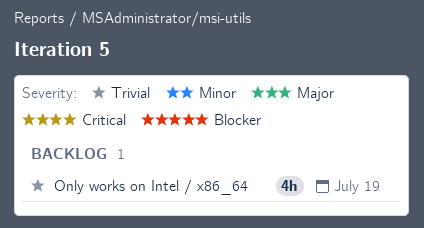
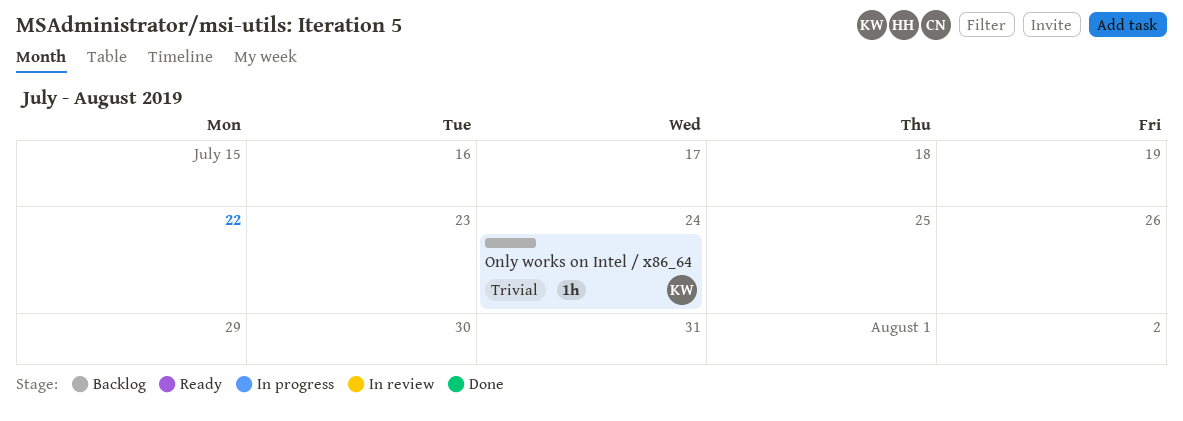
Only works on Intel / x86_64, estimate: 4h -> 1h
Only works on Intel / x86_64, due: Jul 19 -> Jul 24

